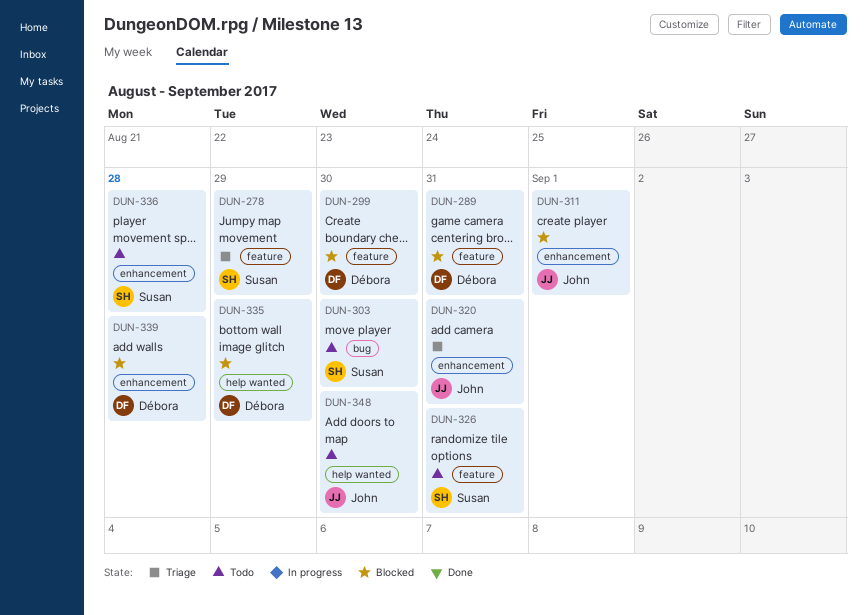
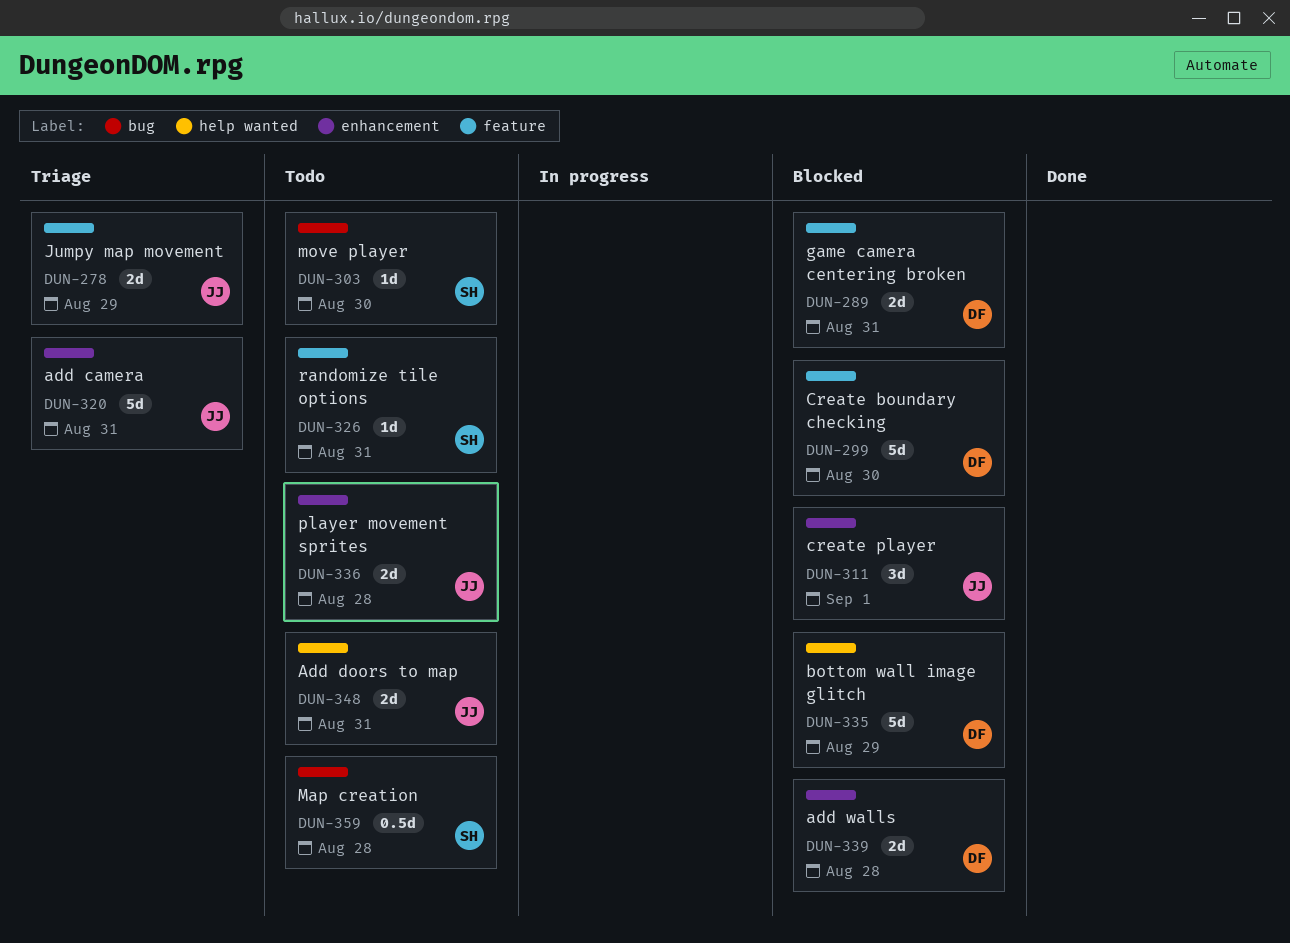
DUN-278, owner: Susan -> John
DUN-336, owner: Susan -> John
DUN-348, due: Aug 30 -> Aug 31
DUN-359: none -> present

